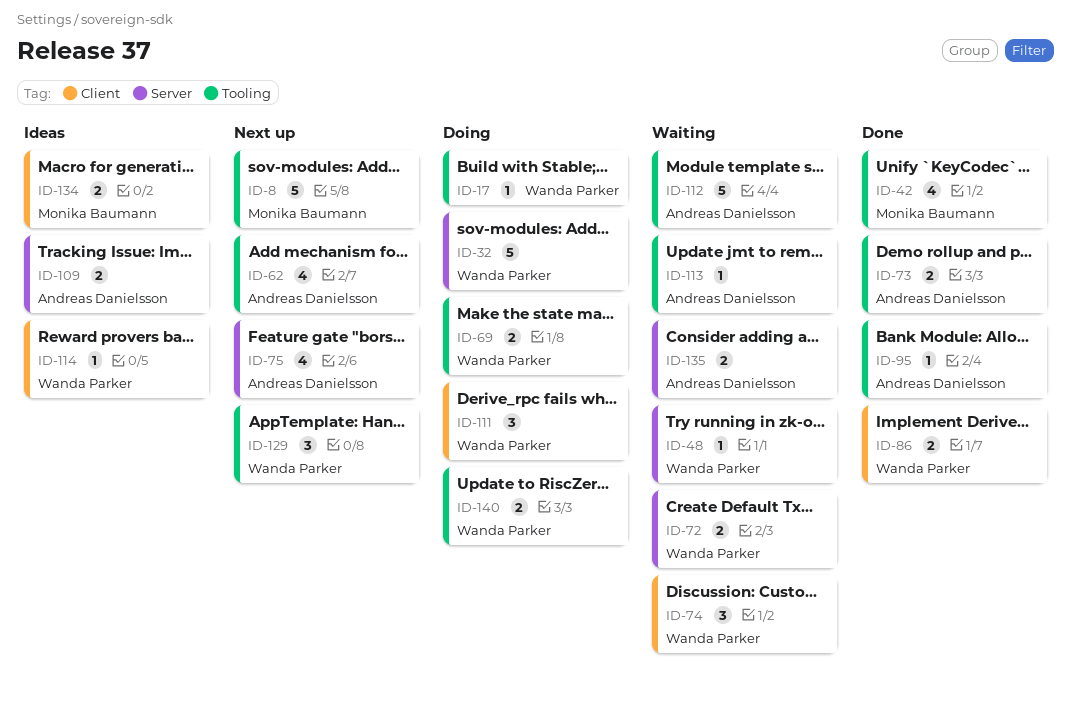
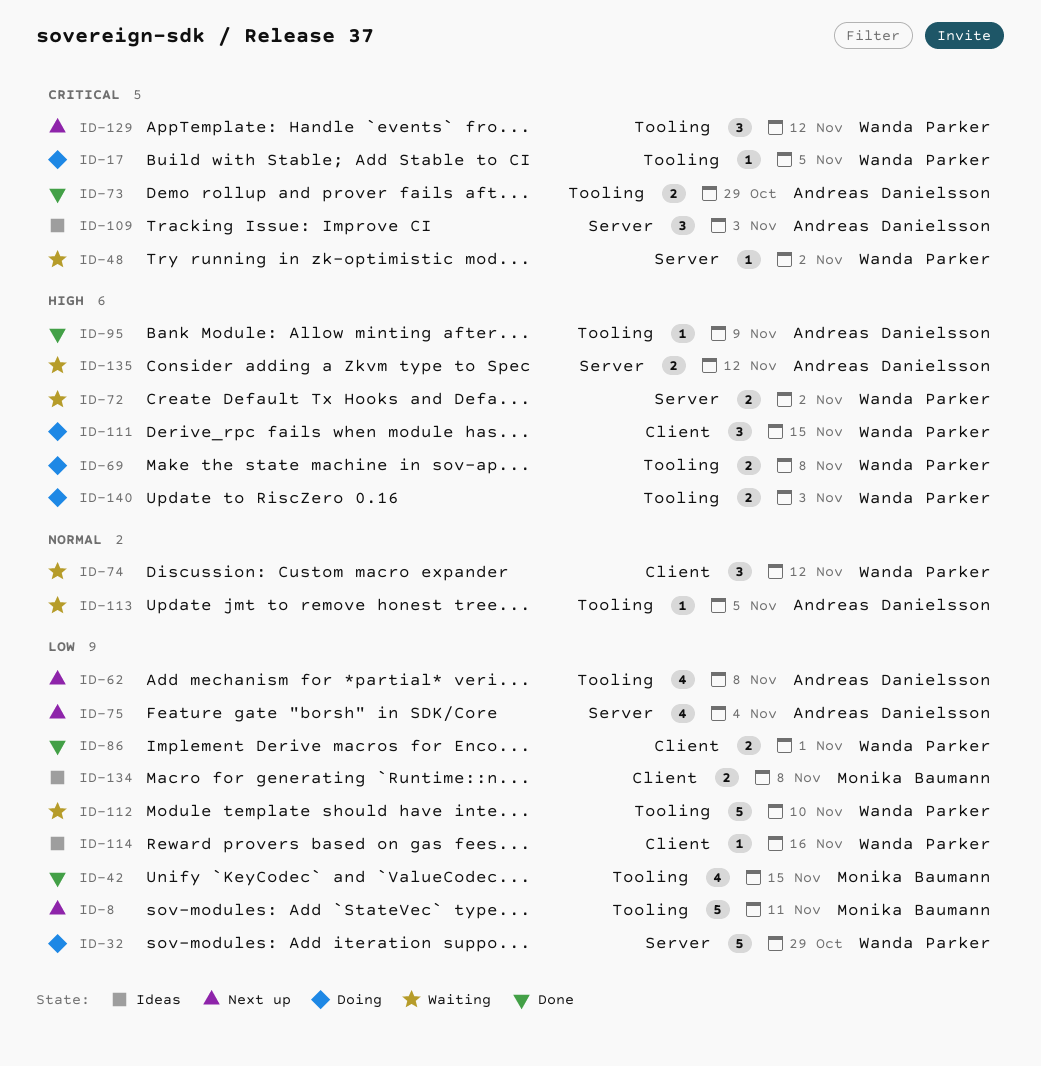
ID-109, estimate: 2 -> 3
ID-112, owner: Andreas Danielsson -> Wanda Parker

